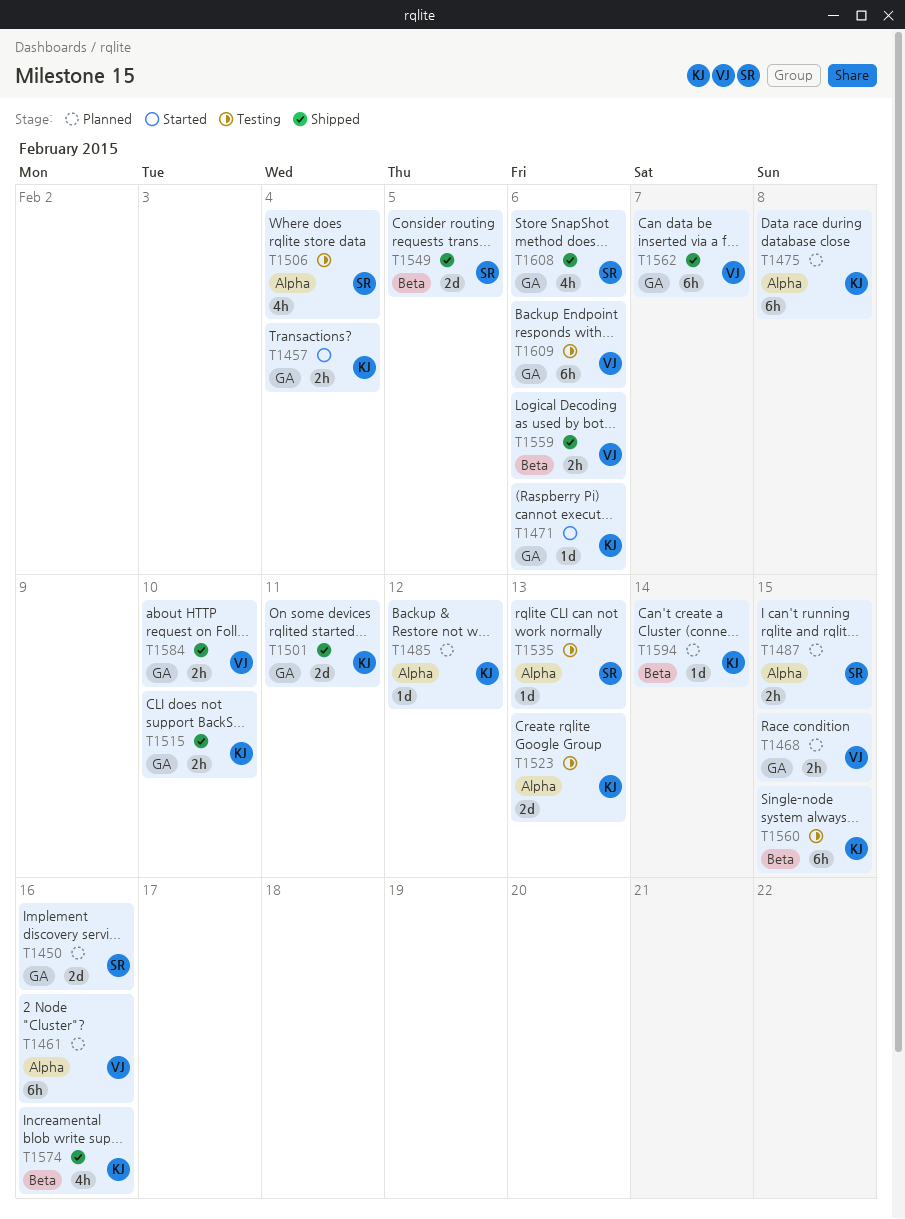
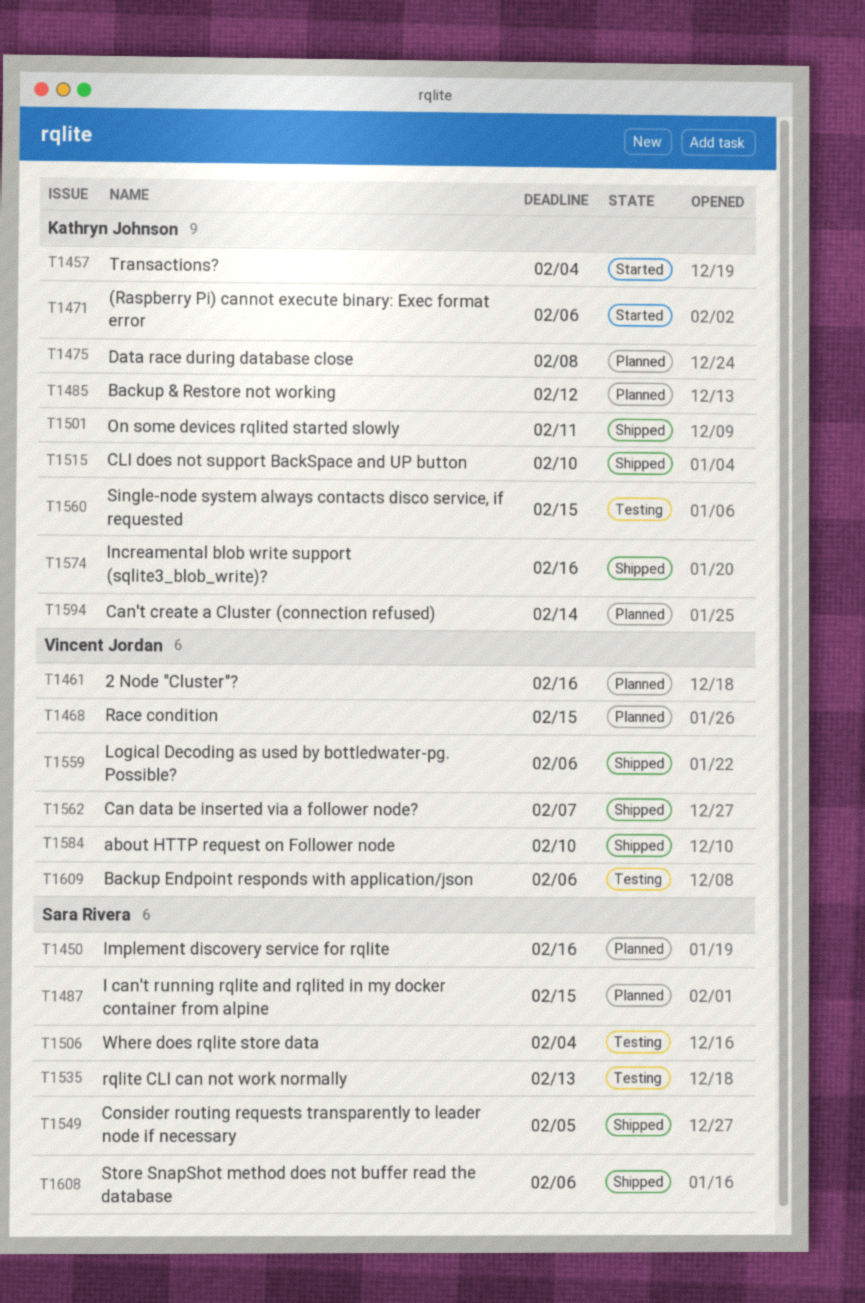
T1523: present -> none

